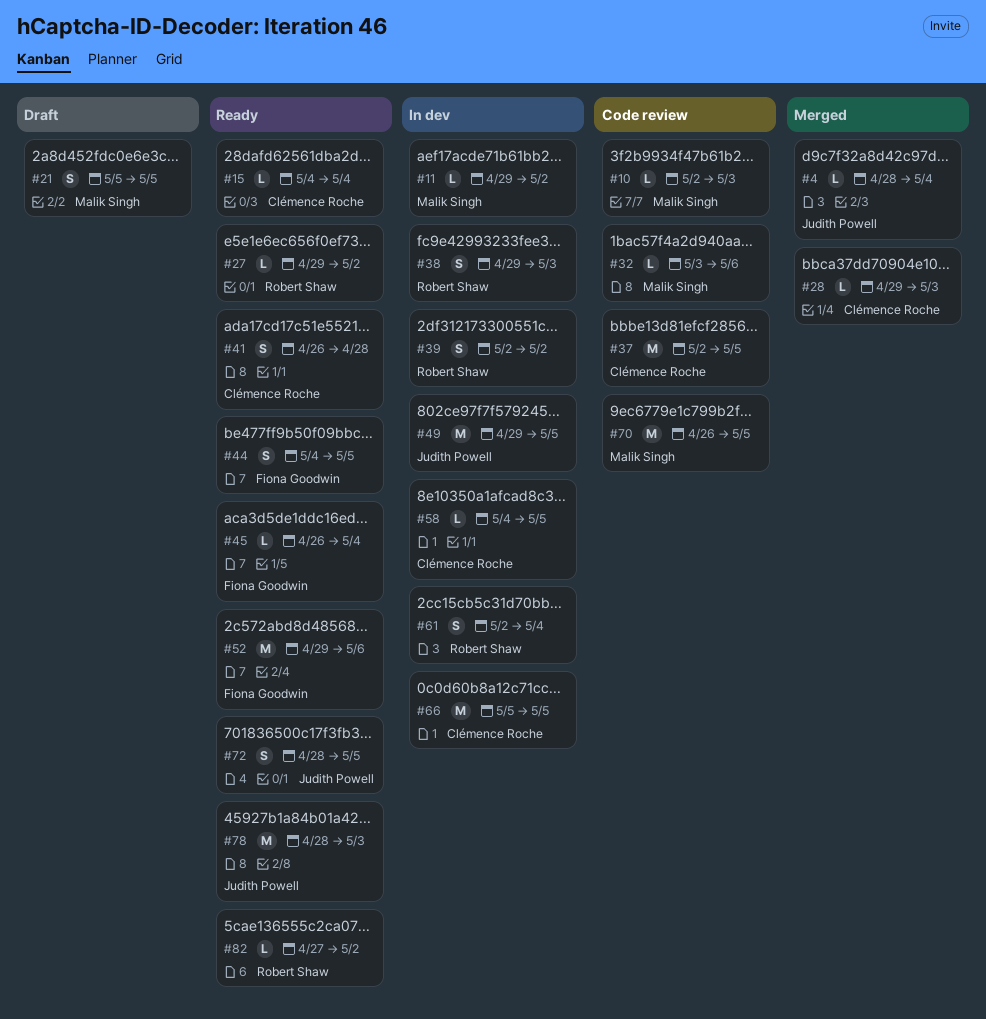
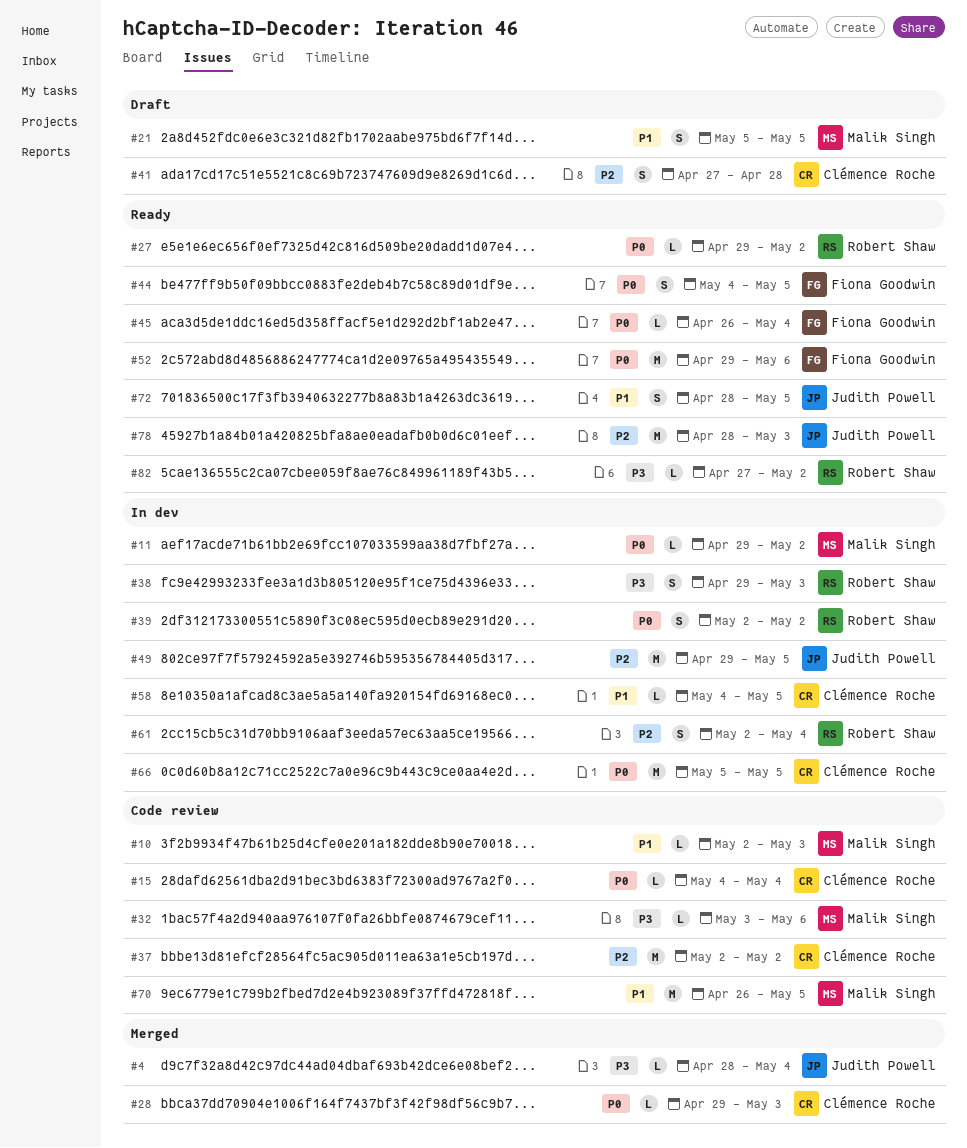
#15, status: Ready -> Code review
#37, due: May 5 -> May 2
#41, status: Ready -> Draft
#41, start: Apr 26 -> Apr 27

